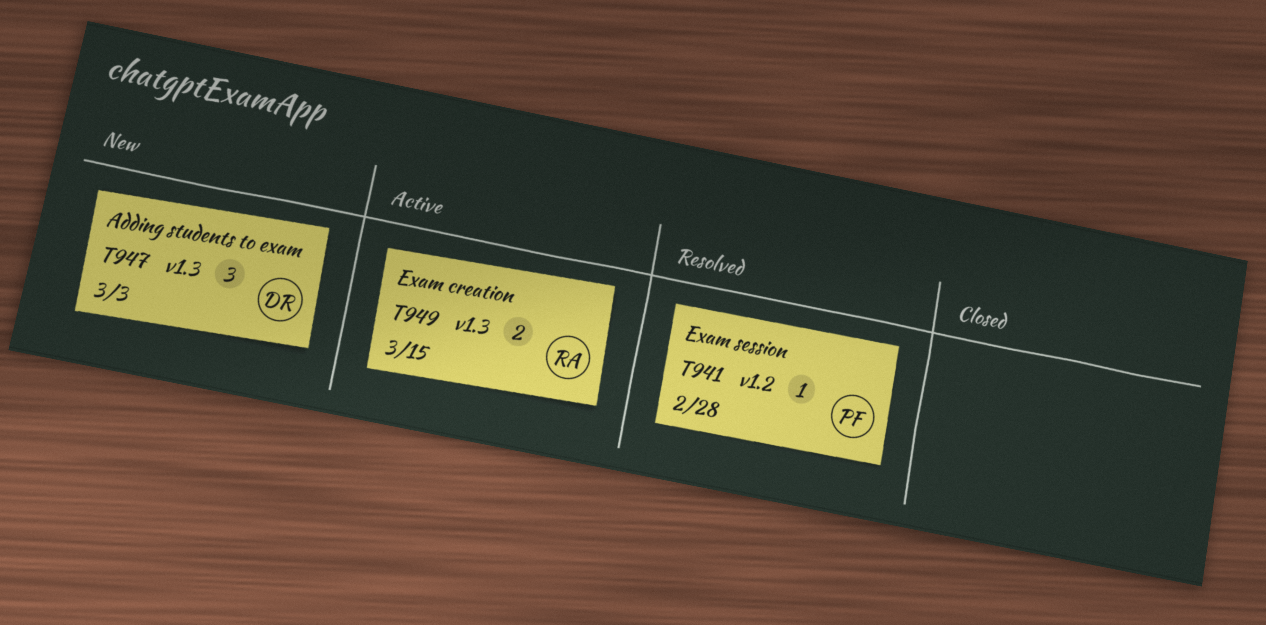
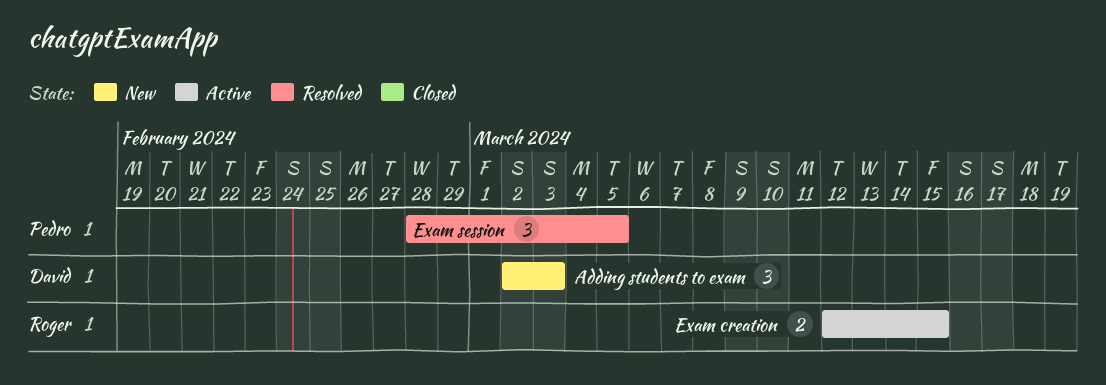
Exam session, estimate: 1 -> 3
Exam session, due: Feb 28 -> Mar 5

